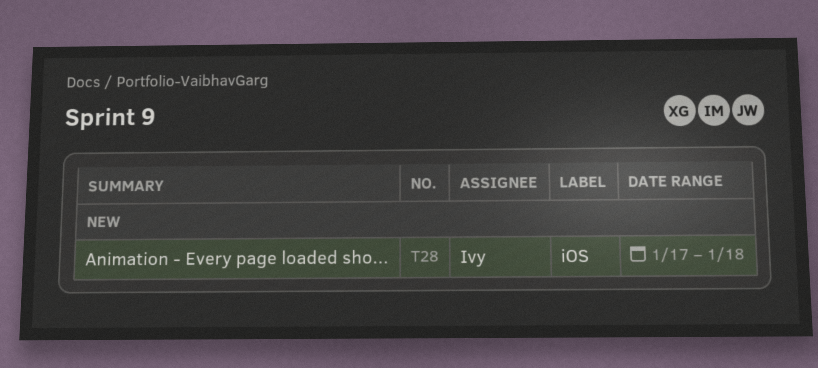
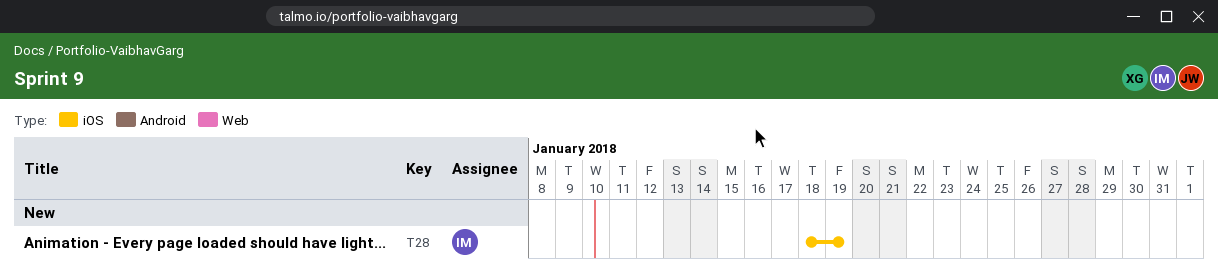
T28, start: Jan 17 -> Jan 18
T28, due: Jan 18 -> Jan 19

